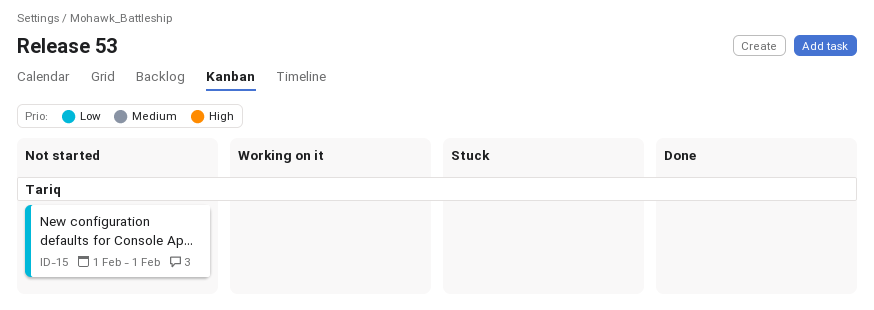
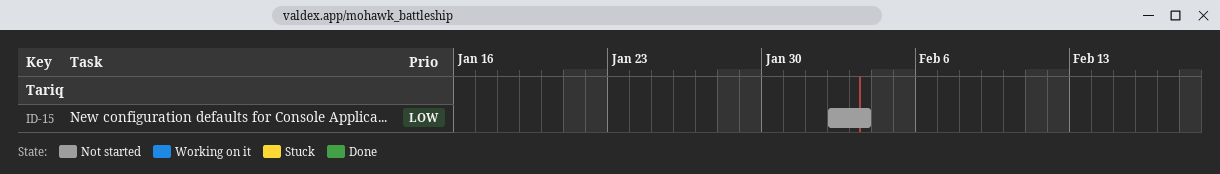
ID-15, start: Feb 1 -> Feb 2
ID-15, due: Feb 1 -> Feb 3

